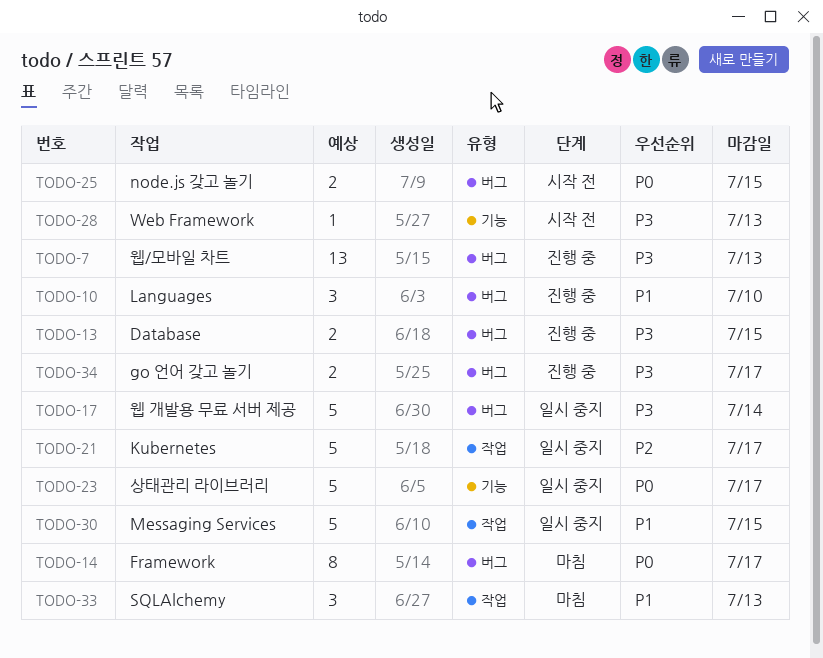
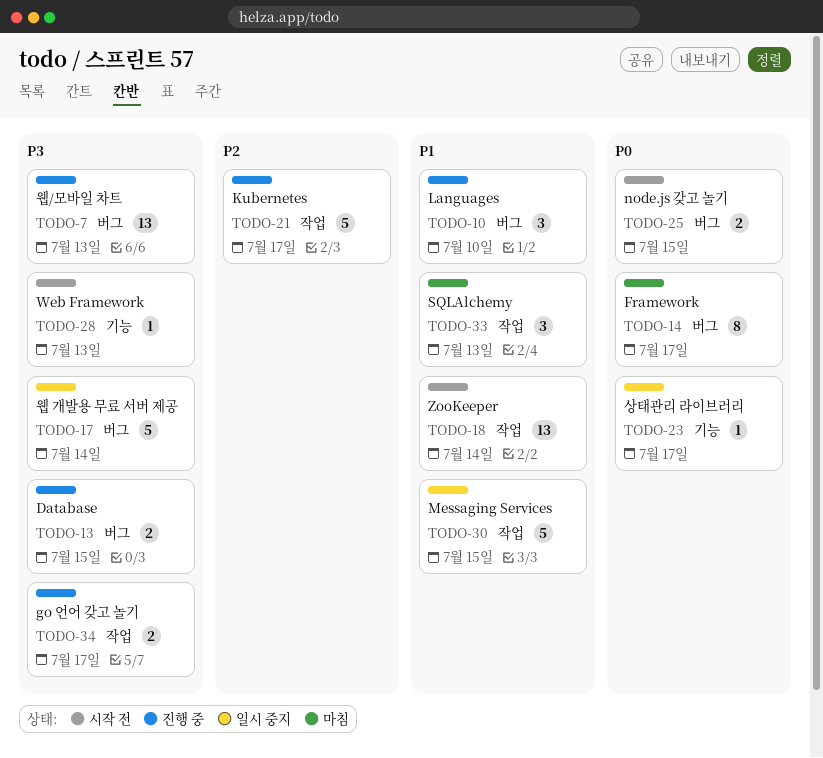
TODO-18: none -> present
TODO-21, status: 일시 중지 -> 진행 중
TODO-23, estimate: 5 -> 1
TODO-34, label: 버그 -> 작업

